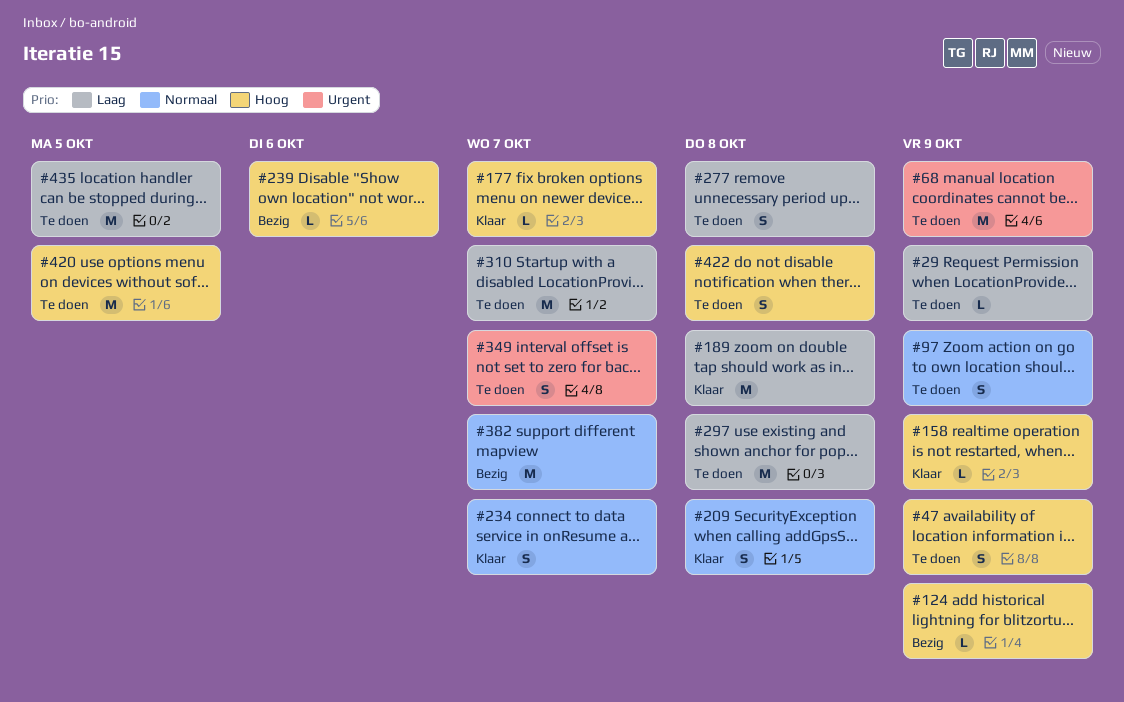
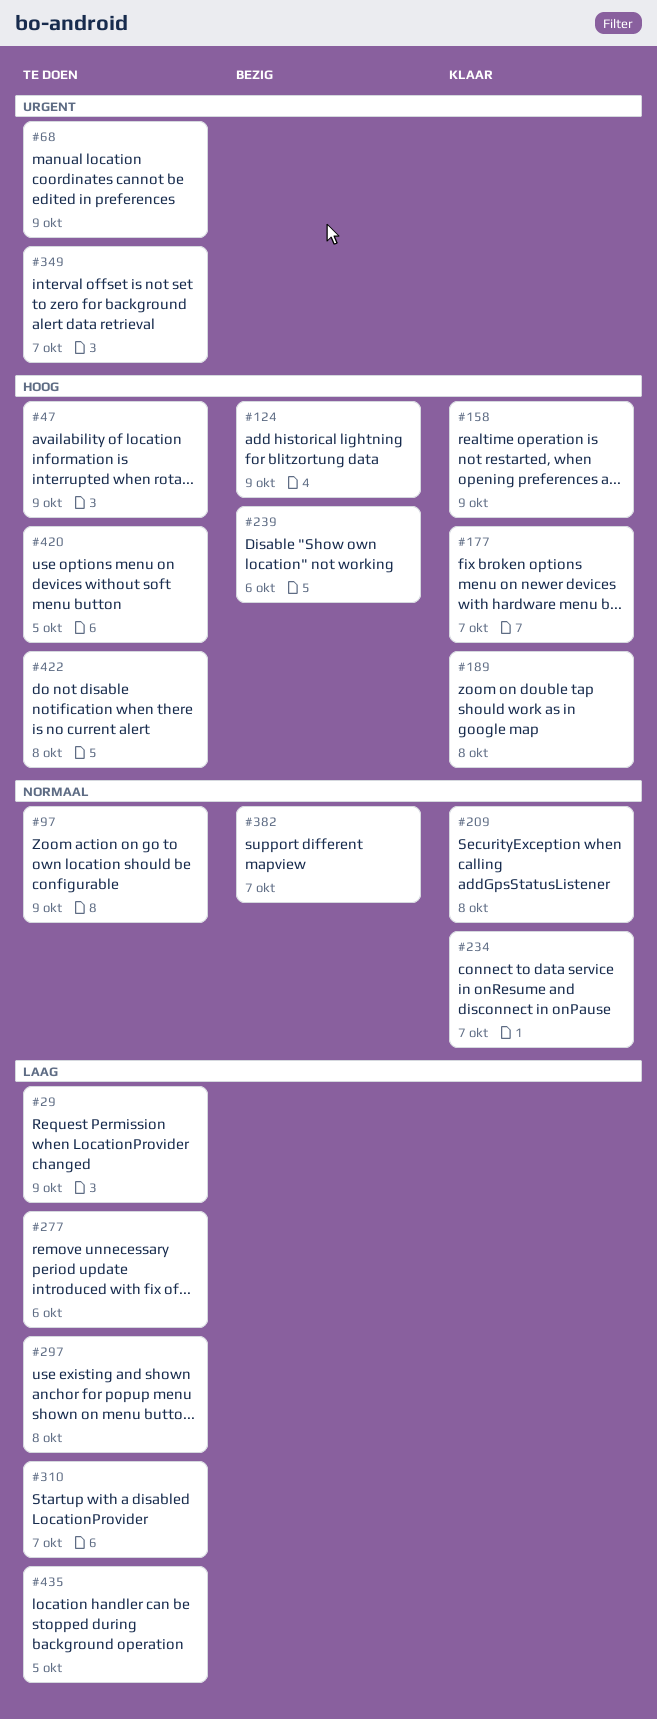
#189, priority: Laag -> Hoog
#277, due: Oct 8 -> Oct 6

